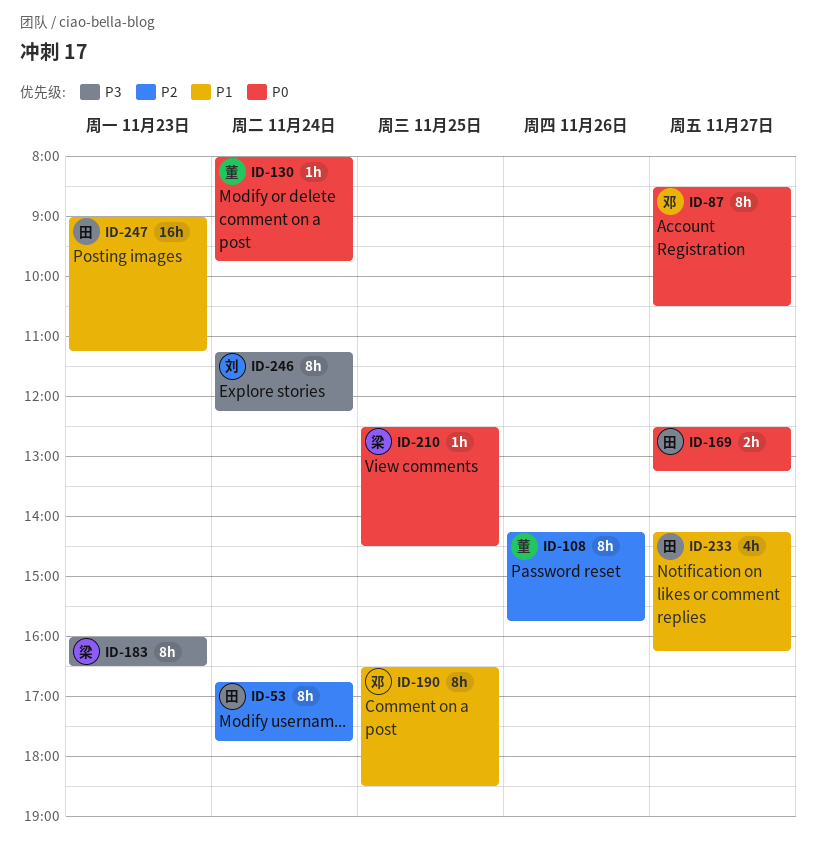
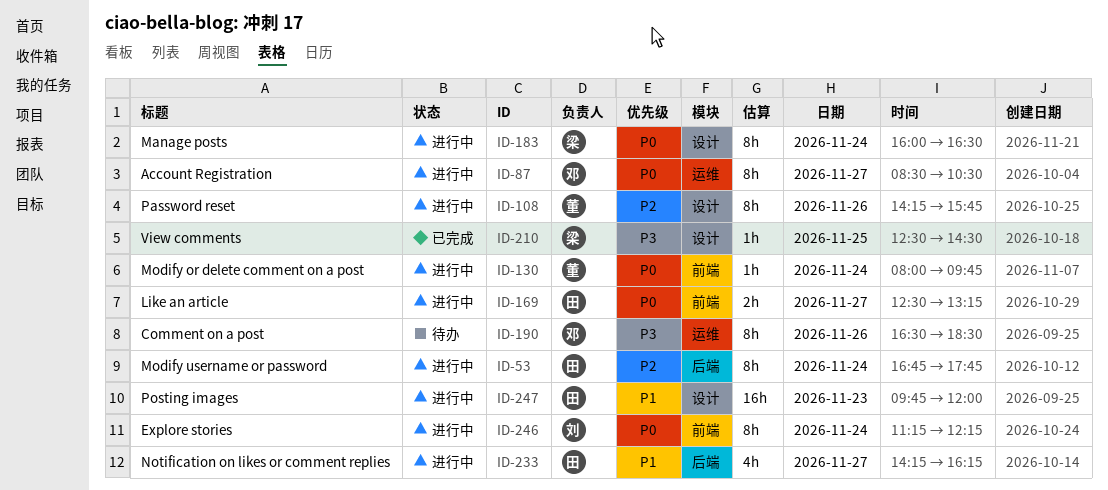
ID-183, priority: P3 -> P0
ID-183, day: Nov 23 -> Nov 24
ID-190, priority: P1 -> P3
ID-190, day: Nov 25 -> Nov 26
ID-210, priority: P0 -> P3
ID-246, priority: P3 -> P0
ID-247, begins: 09:00 -> 09:45
ID-247, ends: 11:15 -> 12:00

